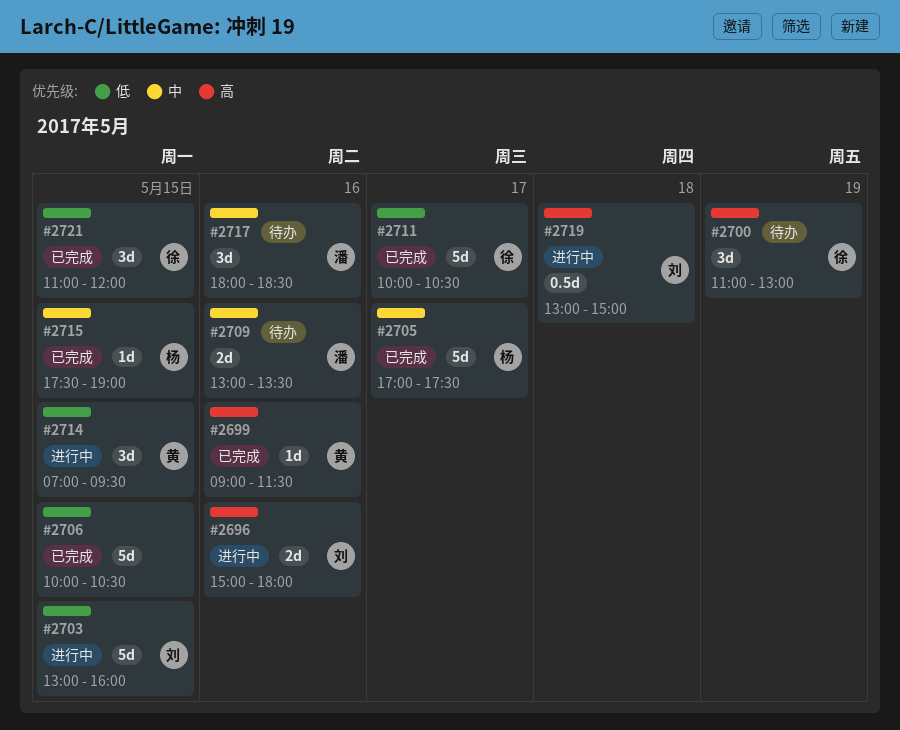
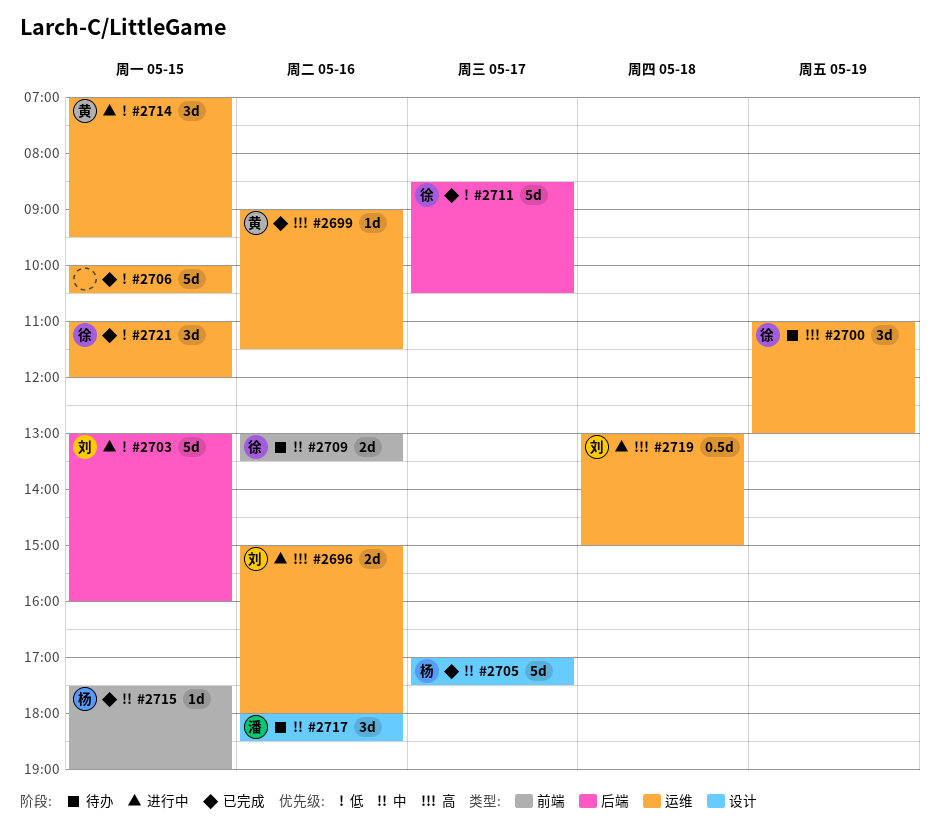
#2709, owner: 潘 -> 徐
#2711, begins: 10:00 -> 08:30

